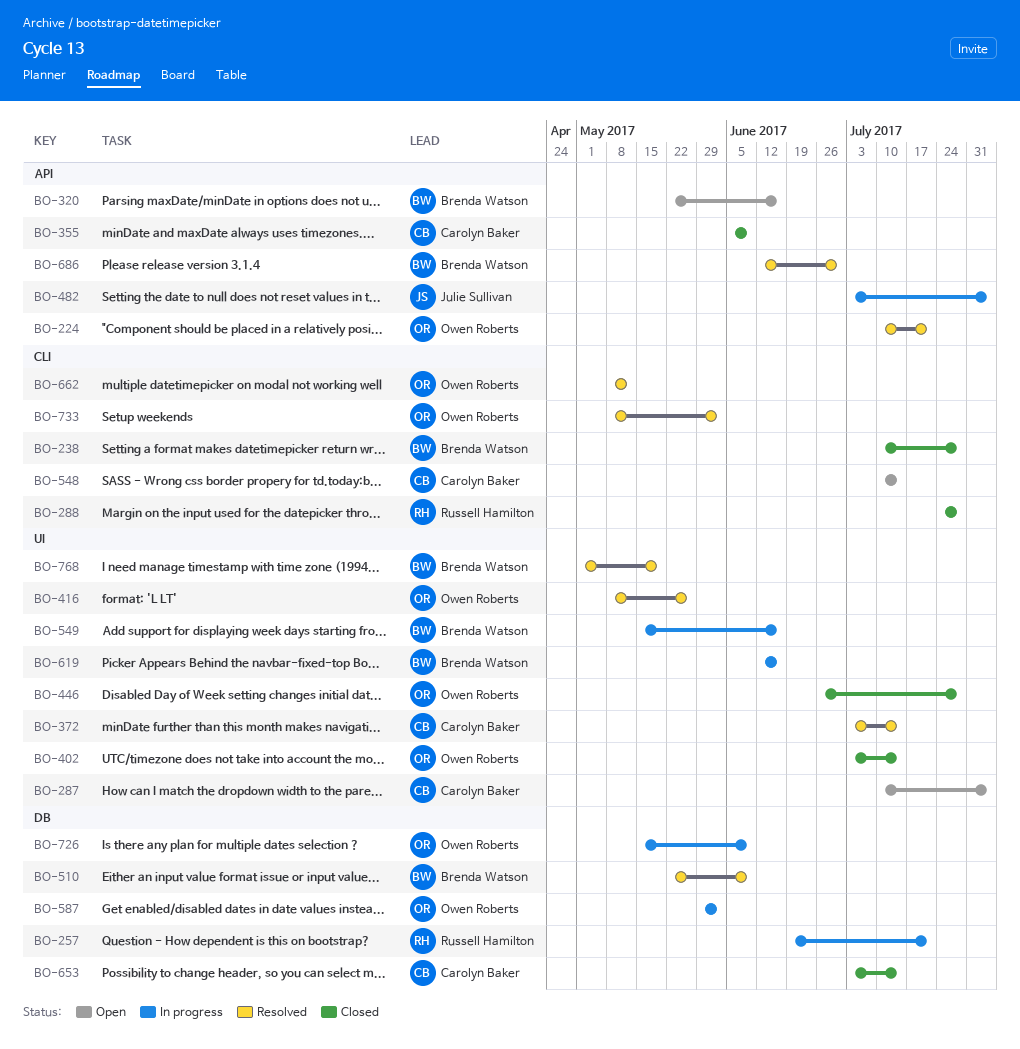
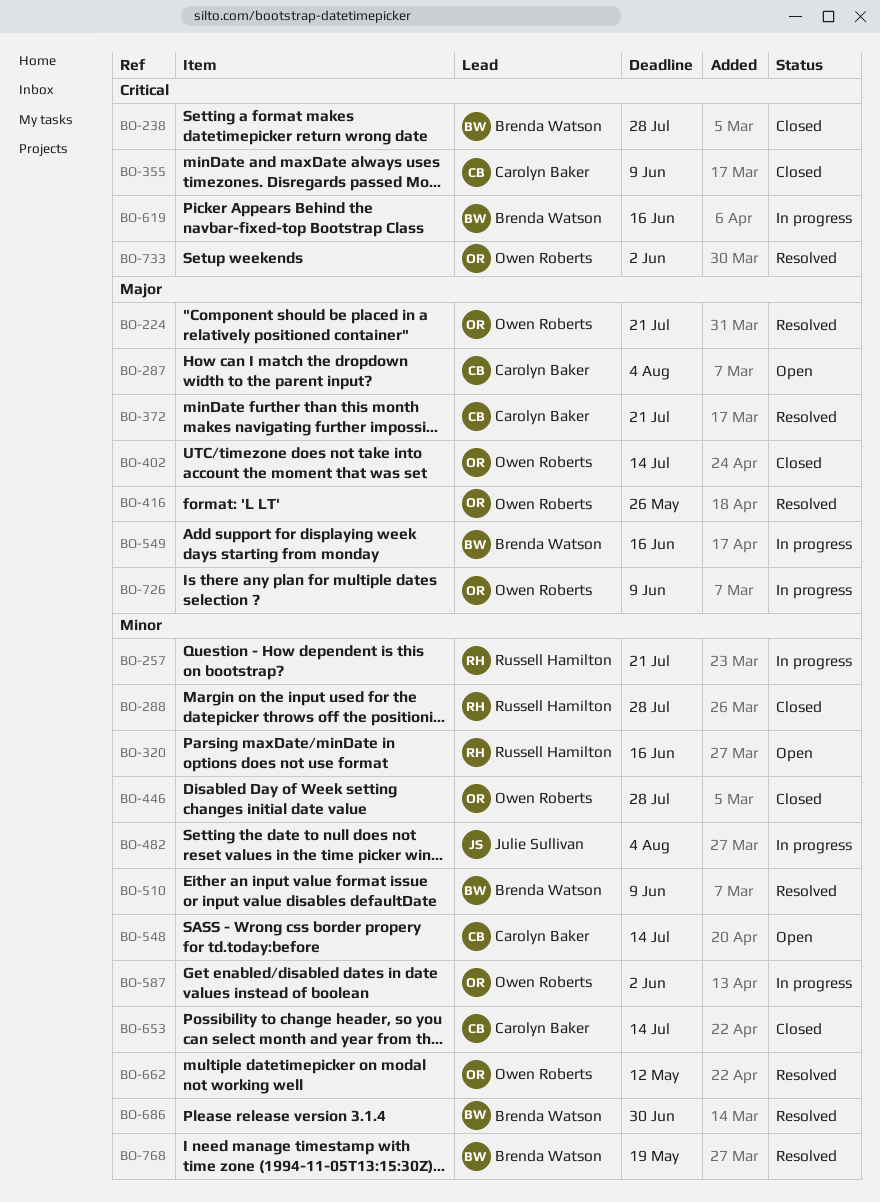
BO-320, owner: Brenda Watson -> Russell Hamilton
BO-372, due: Jul 14 -> Jul 21

